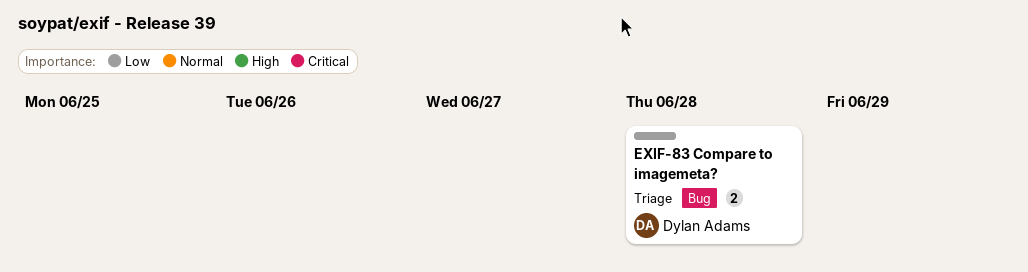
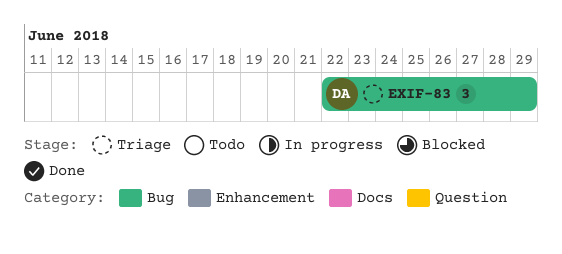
EXIF-83, estimate: 2 -> 3
EXIF-83, due: Jun 28 -> Jun 29

